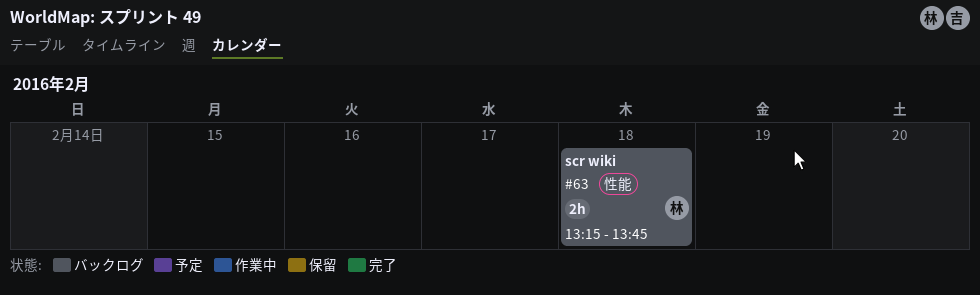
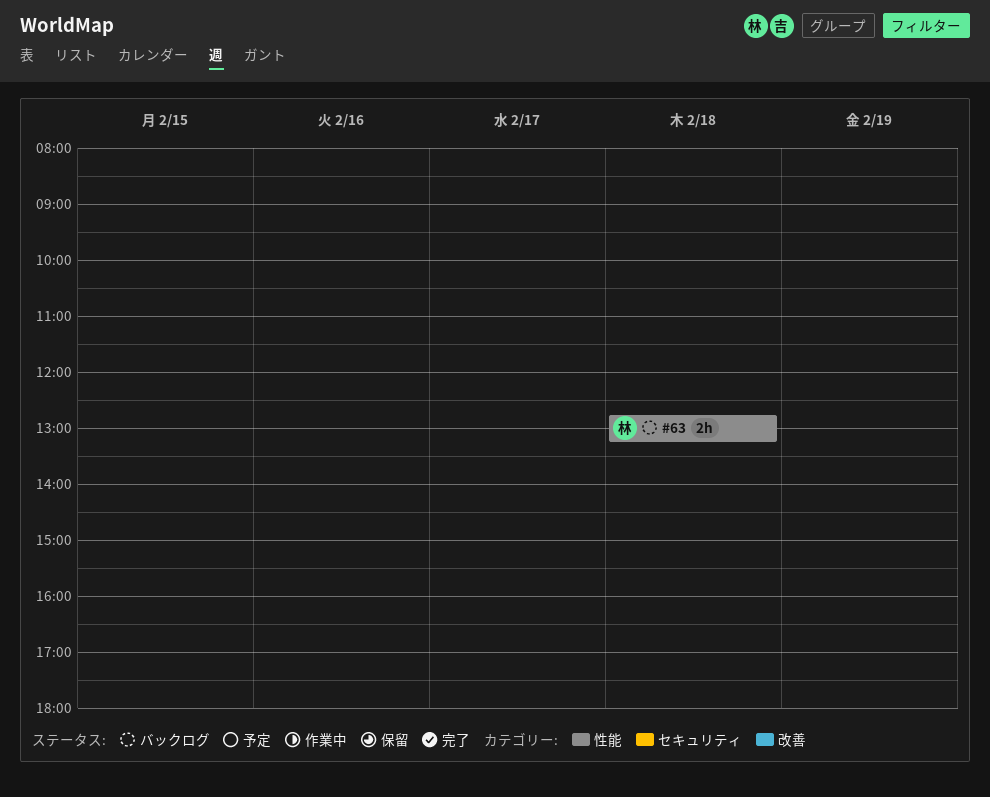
#63, begins: 13:15 -> 12:45
#63, ends: 13:45 -> 13:15

